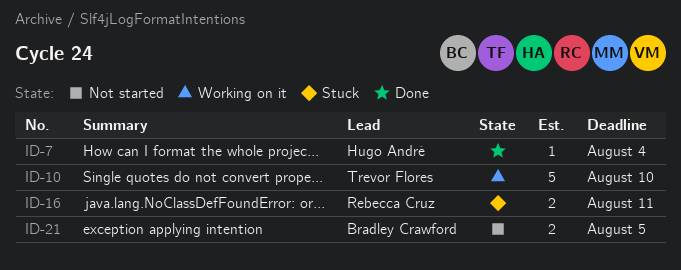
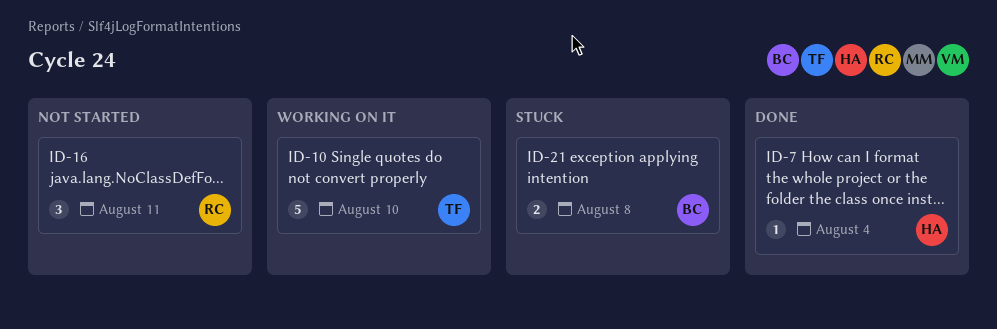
ID-16, status: Stuck -> Not started
ID-16, estimate: 2 -> 3
ID-21, status: Not started -> Stuck
ID-21, due: Aug 5 -> Aug 8

